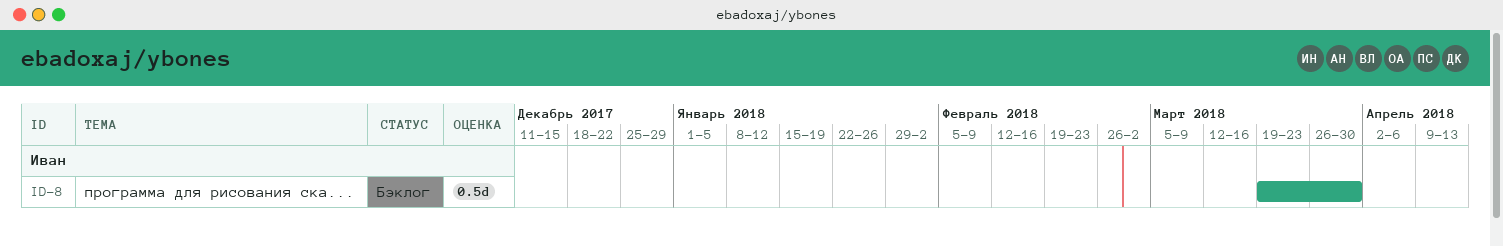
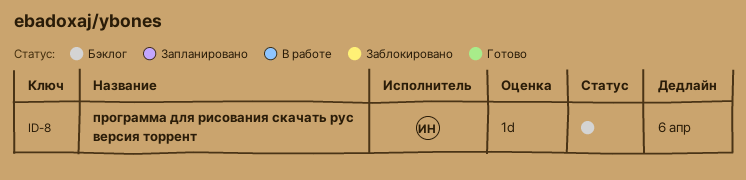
ID-8, estimate: 0.5d -> 1d
ID-8, due: Mar 30 -> Apr 6

